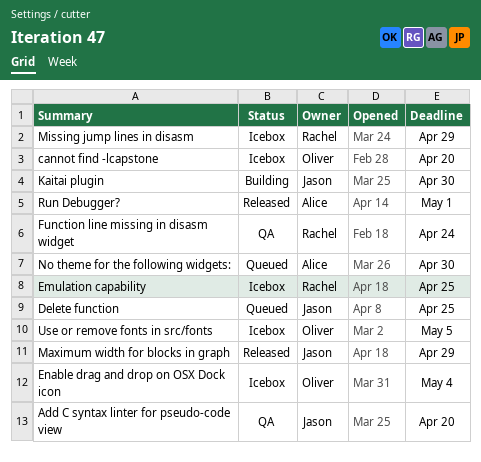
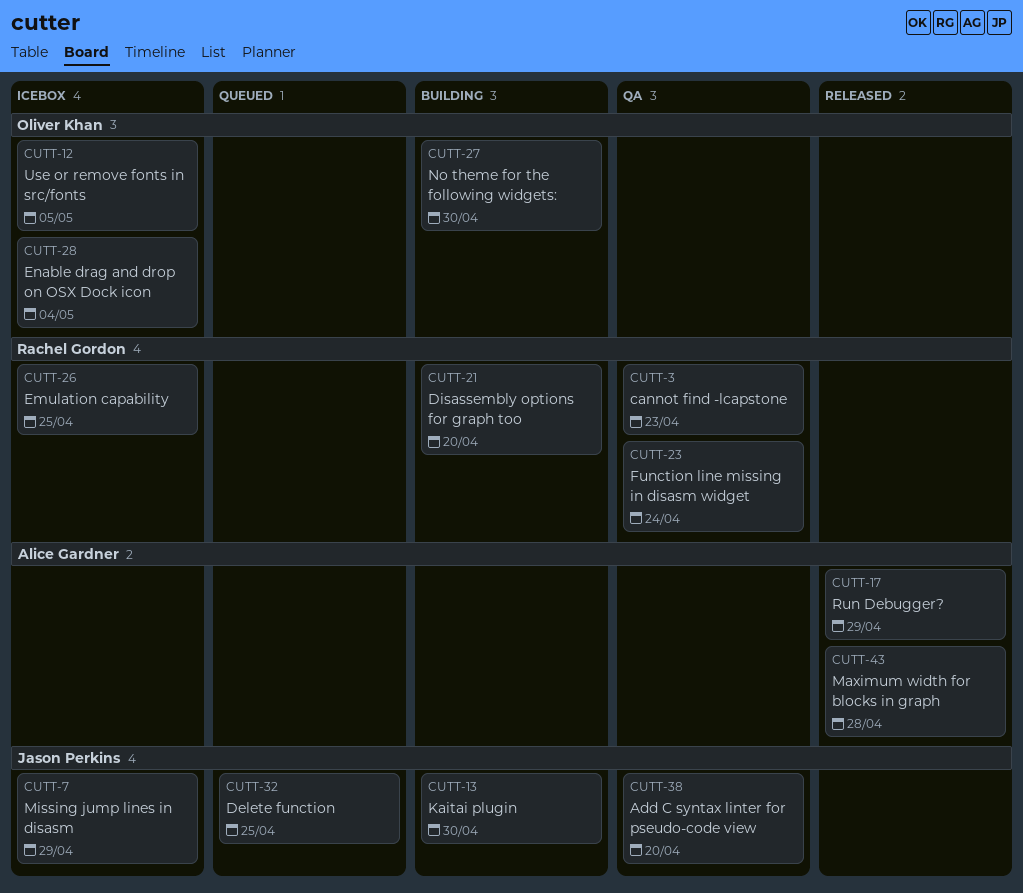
cannot find -lcapstone, status: Icebox -> QA
cannot find -lcapstone, owner: Oliver Khan -> Rachel Gordon
cannot find -lcapstone, due: Apr 20 -> Apr 23
Disassembly options for graph too: none -> present
Maximum width for blocks in graph, owner: Jason Perkins -> Alice Gardner
Maximum width for blocks in graph, due: Apr 29 -> Apr 28
Missing jump lines in disasm, owner: Rachel Gordon -> Jason Perkins
No theme for the following widgets:, status: Queued -> Building
No theme for the following widgets:, owner: Alice Gardner -> Oliver Khan
Run Debugger?, due: May 1 -> Apr 29

